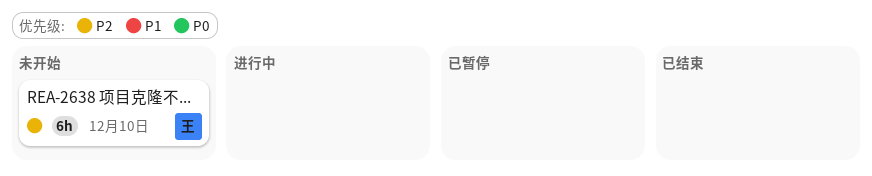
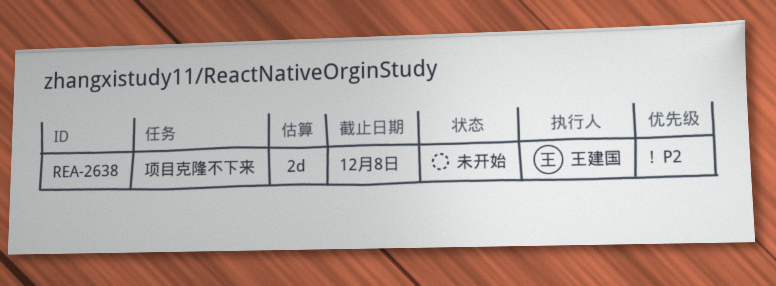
REA-2638, estimate: 6h -> 2d
REA-2638, due: Dec 10 -> Dec 8

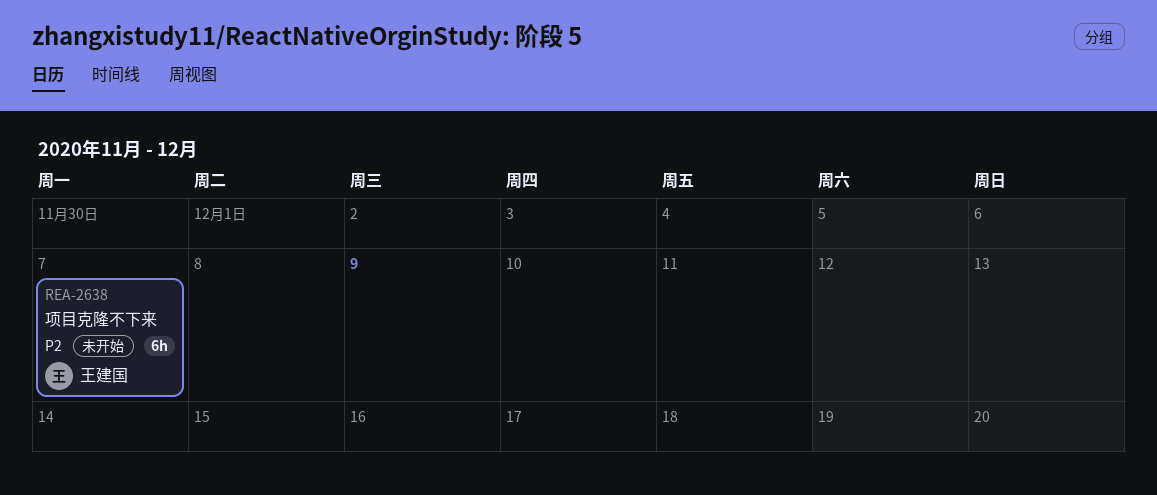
REA-2638, estimate: 2d -> 6h
REA-2638, due: Dec 8 -> Dec 7

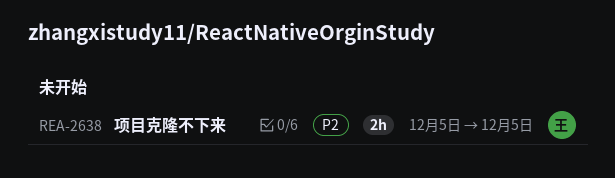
REA-2638, estimate: 6h -> 2h
REA-2638, due: Dec 7 -> Dec 5

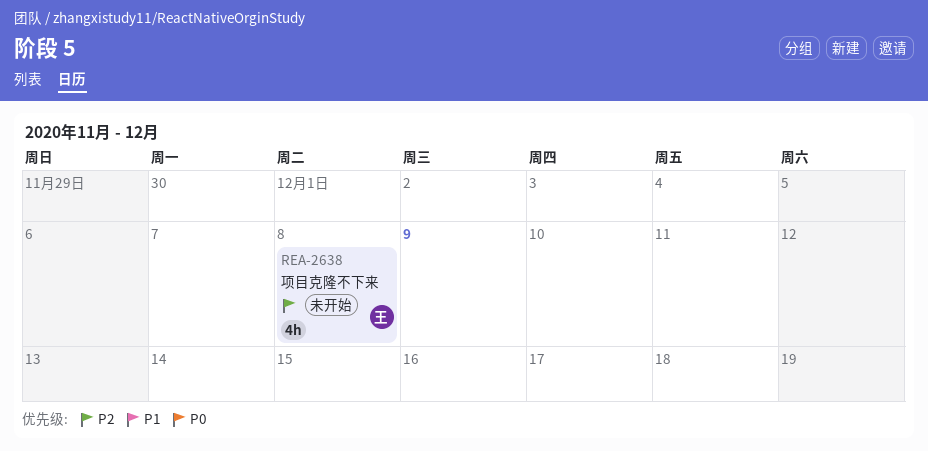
REA-2638, estimate: 2h -> 4h
REA-2638, due: Dec 5 -> Dec 8

